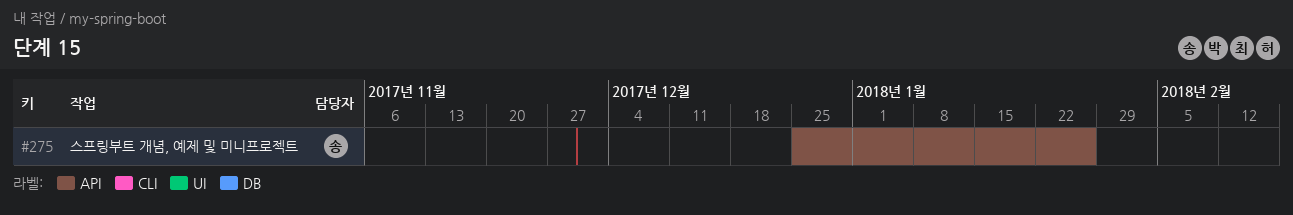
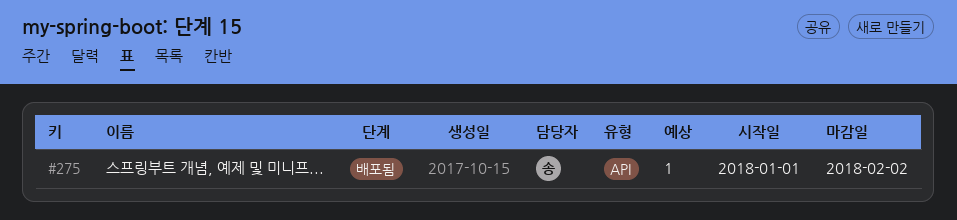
#275, start: Dec 25 -> Jan 1
#275, due: Jan 26 -> Feb 2

